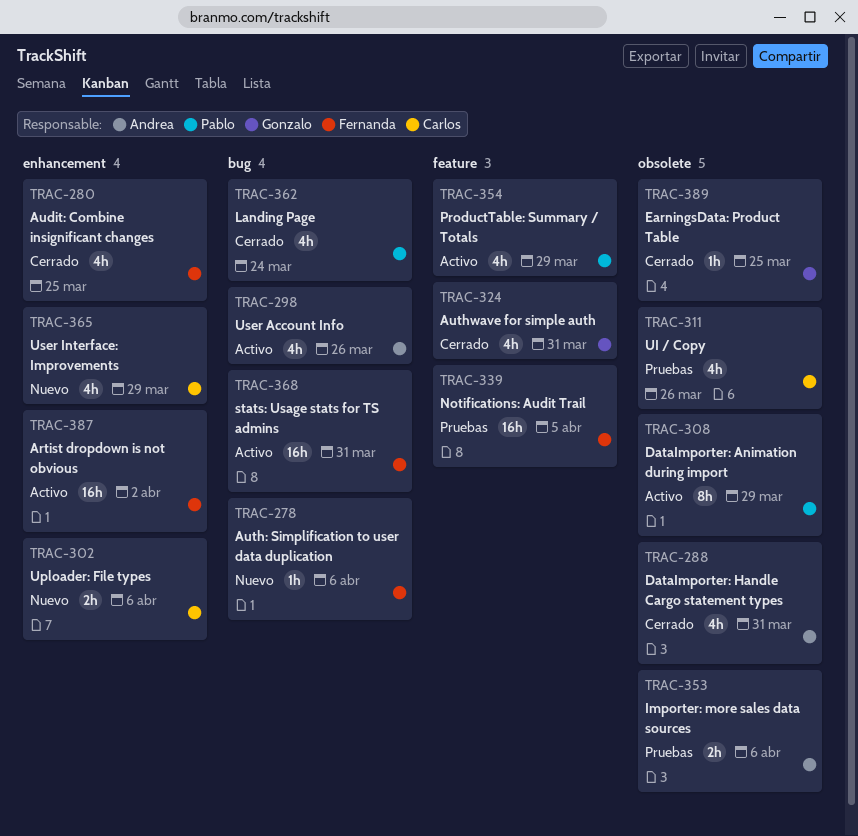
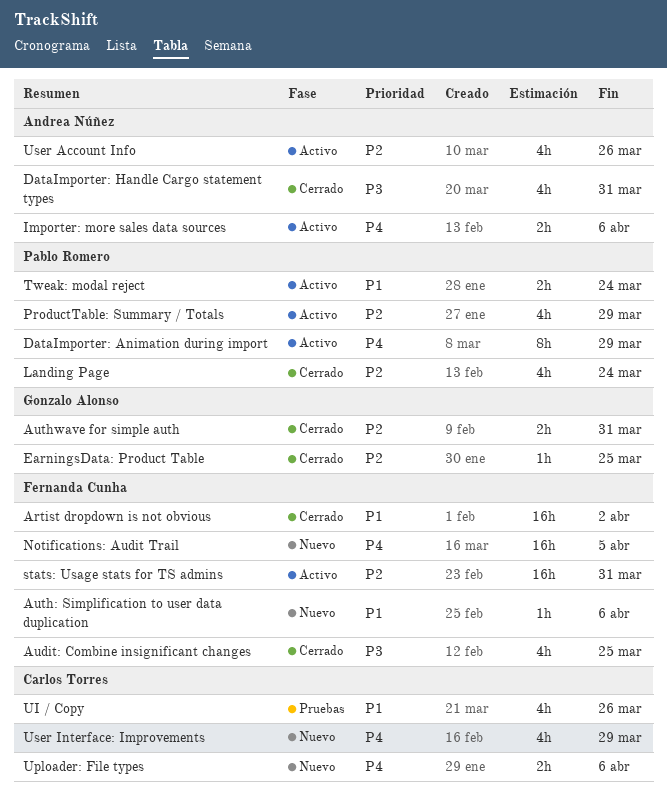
Artist dropdown is not obvious, status: Activo -> Cerrado
Authwave for simple auth, estimate: 4h -> 2h
Importer: more sales data sources, status: Pruebas -> Activo
Notifications: Audit Trail, status: Pruebas -> Nuevo
Tweak: modal reject: none -> present

